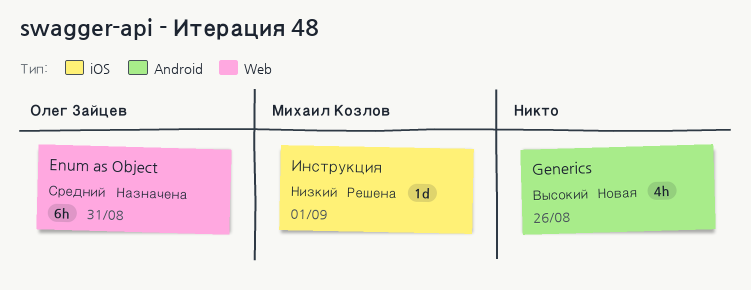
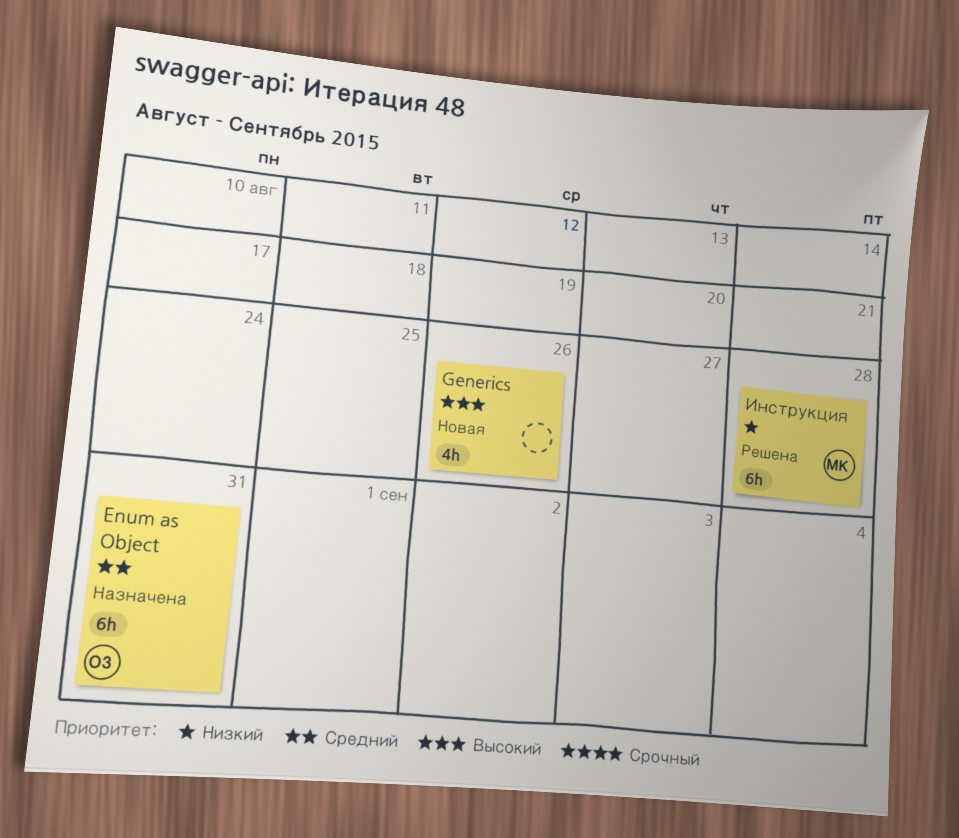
Инструкция, estimate: 1d -> 6h
Инструкция, due: Sep 1 -> Aug 28

